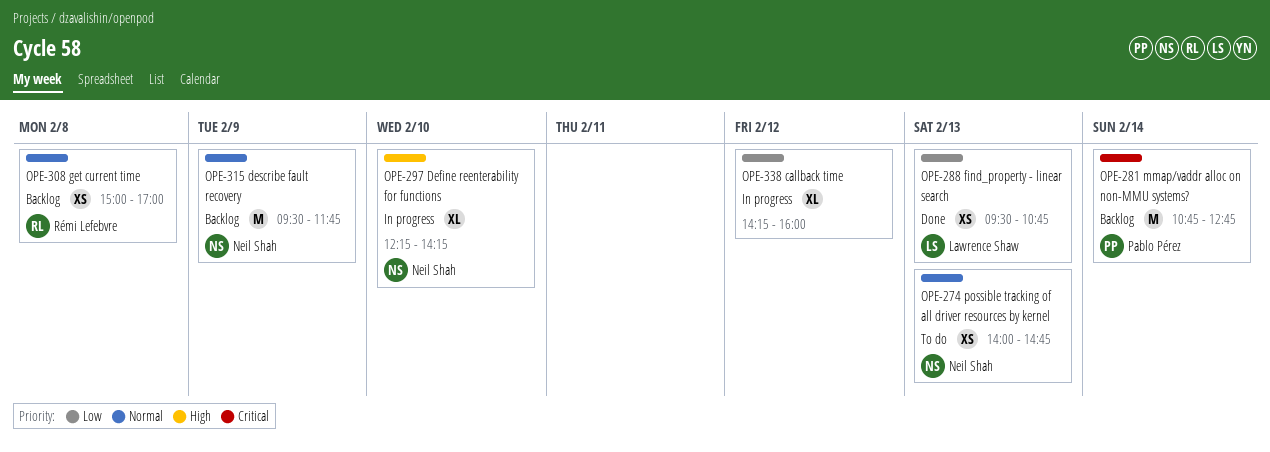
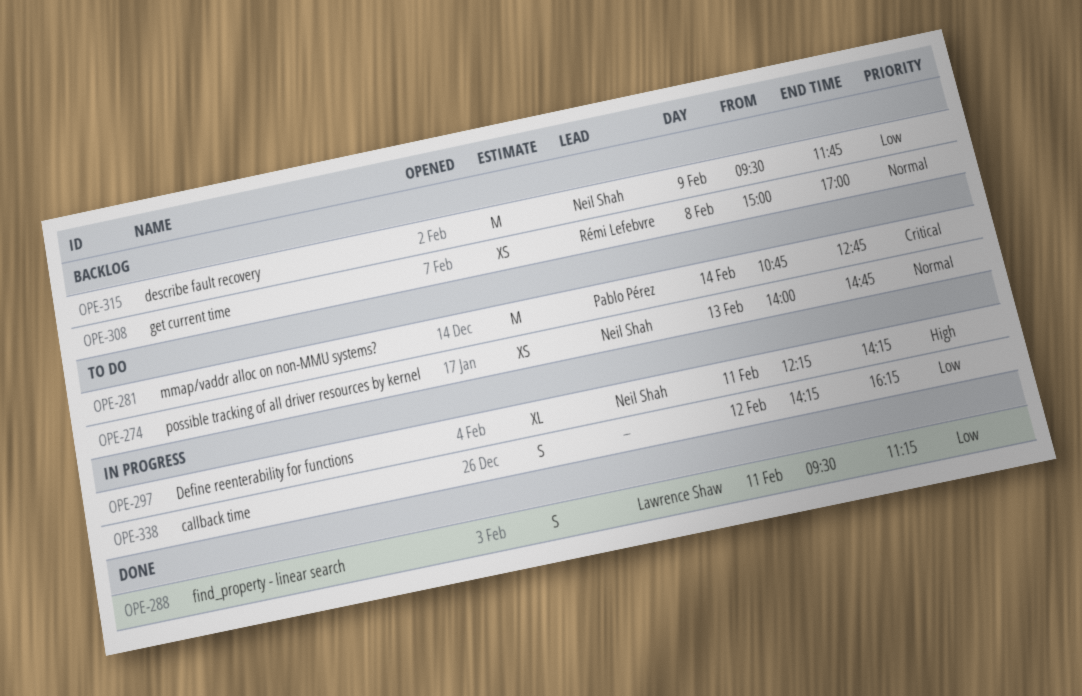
OPE-281, status: Backlog -> To do
OPE-288, estimate: XS -> S
OPE-288, day: Feb 13 -> Feb 11
OPE-288, ends: 10:45 -> 11:15
OPE-297, day: Feb 10 -> Feb 11
OPE-315, priority: Normal -> Low
OPE-338, estimate: XL -> S
OPE-338, ends: 16:00 -> 16:15

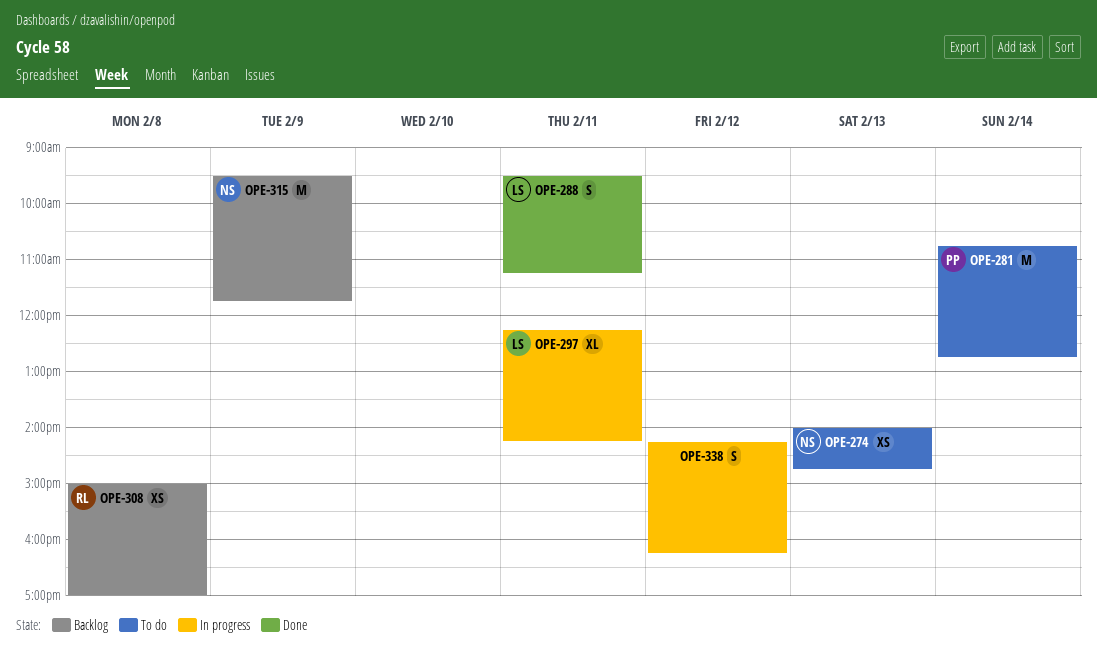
OPE-297, owner: Neil Shah -> Lawrence Shaw

